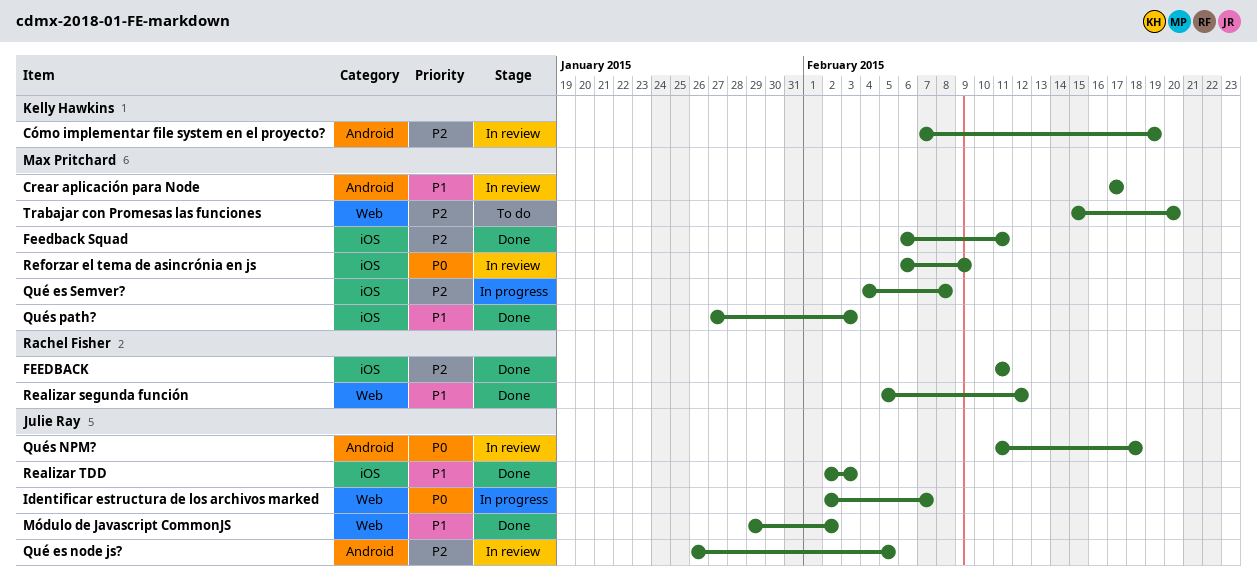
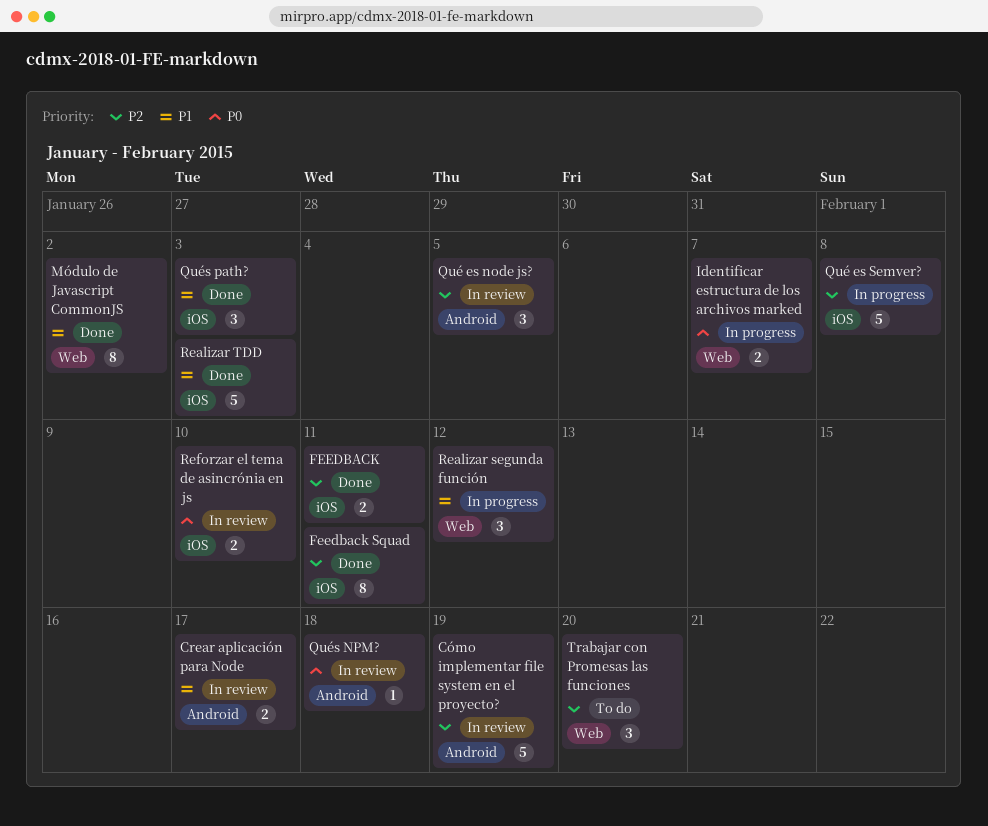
Realizar segunda función, status: Done -> In progress
Reforzar el tema de asincrónia en js, due: Feb 9 -> Feb 10

